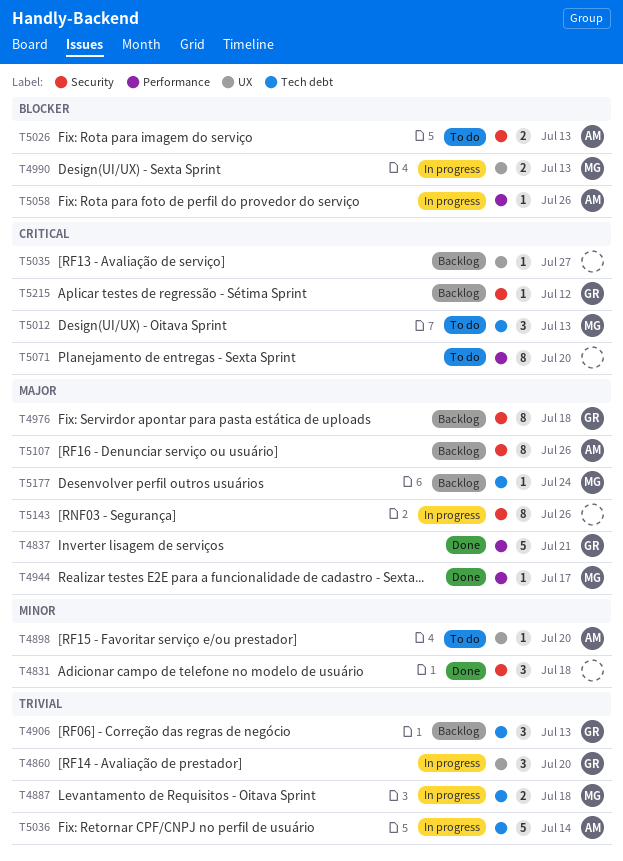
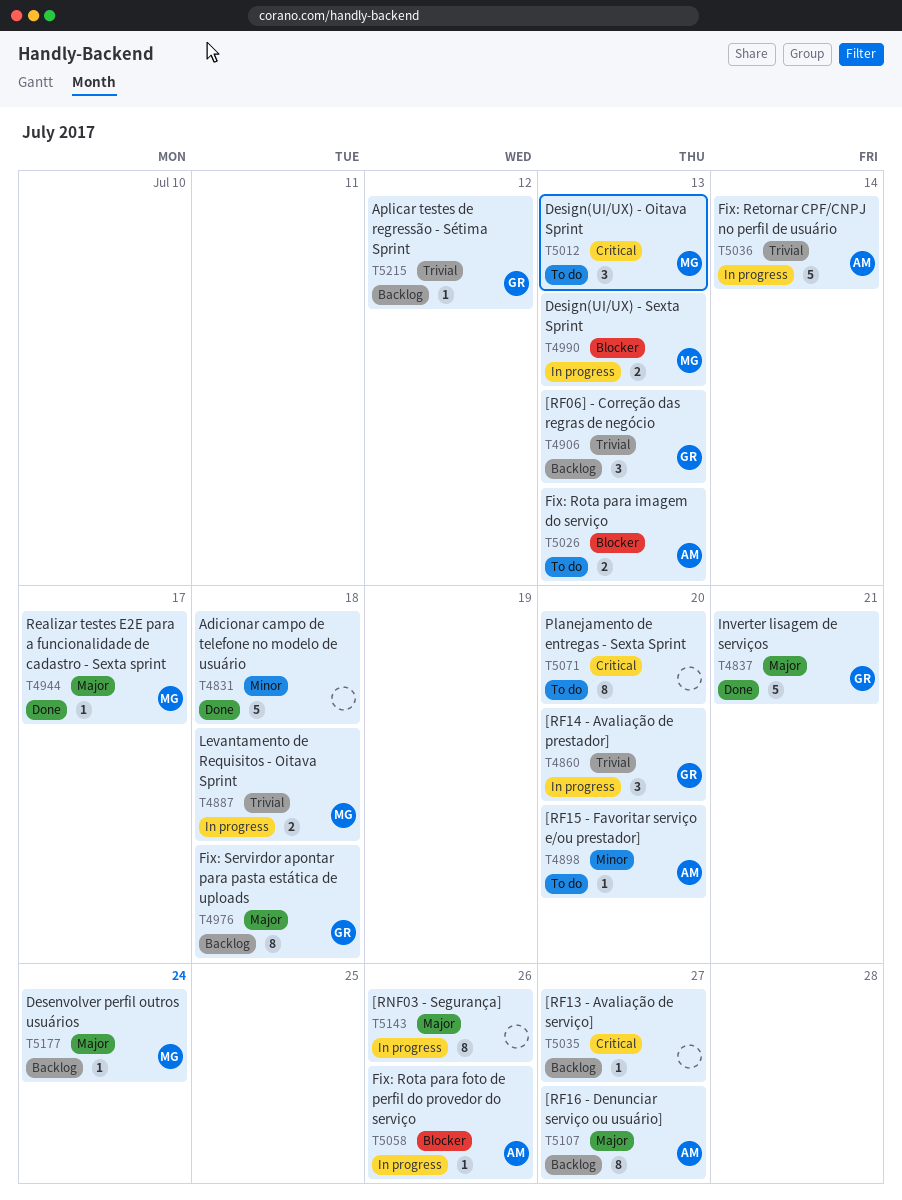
T4831, estimate: 3 -> 5
T5107, due: Jul 26 -> Jul 27
T5215, priority: Critical -> Trivial

